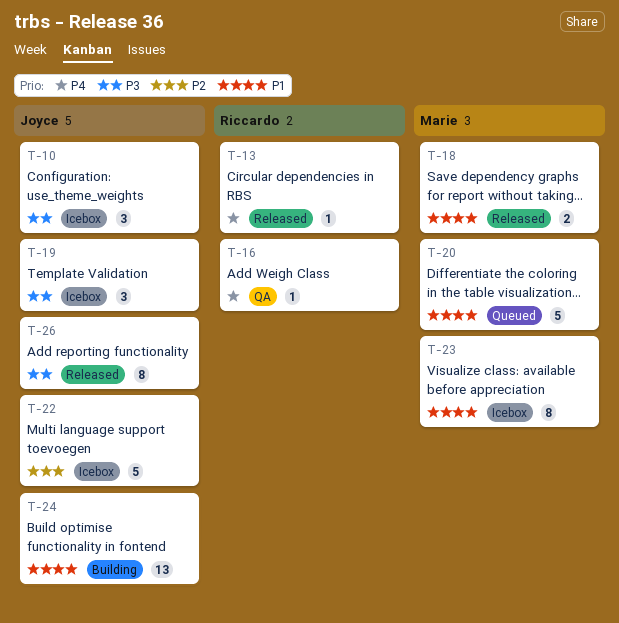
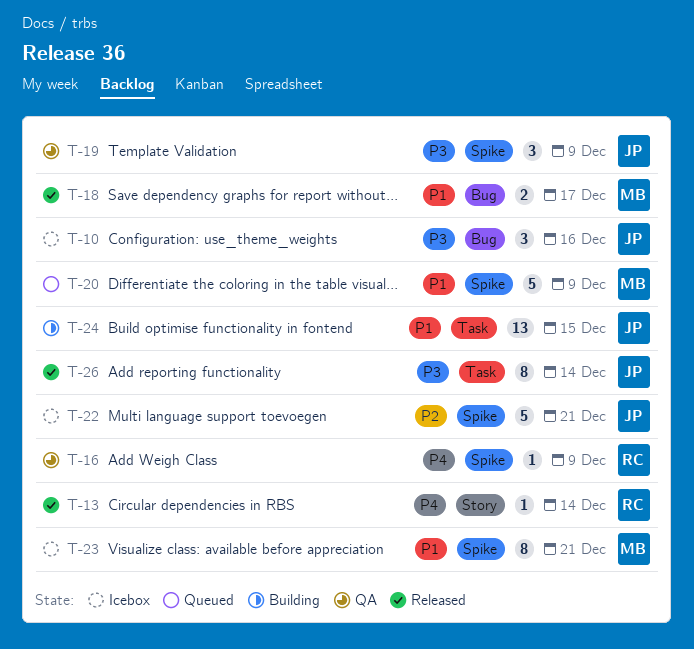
T-19, status: Icebox -> QA

